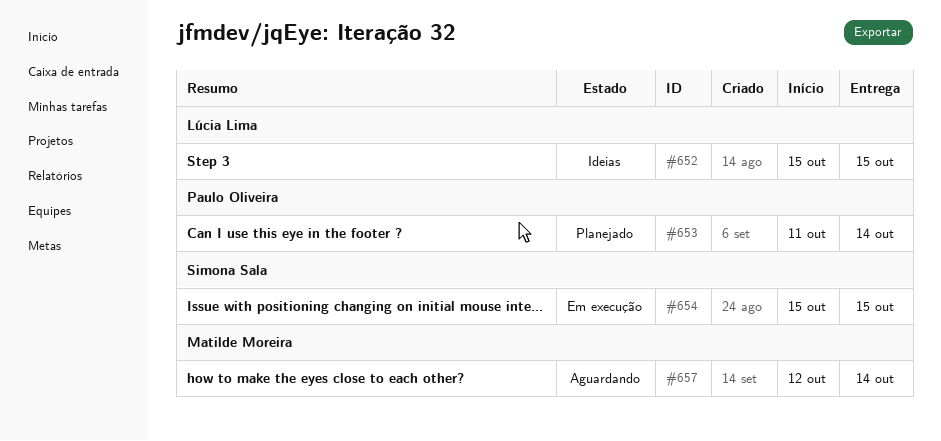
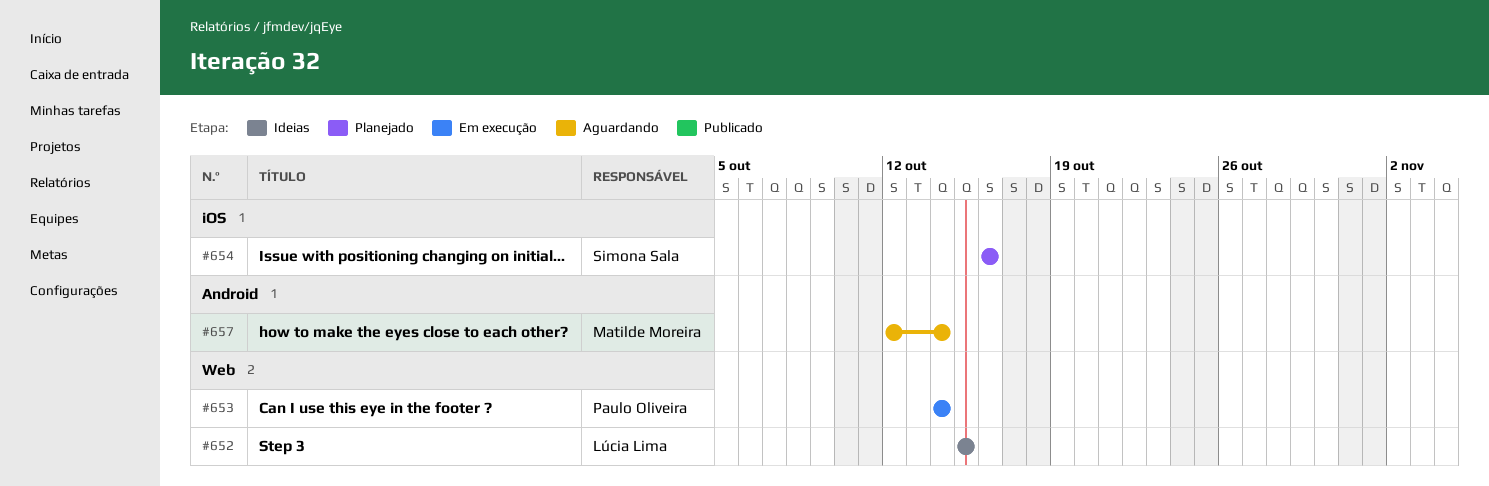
#653, status: Planejado -> Em execução
#653, start: Oct 11 -> Oct 14
#654, status: Em execução -> Planejado
#654, start: Oct 15 -> Oct 16
#654, due: Oct 15 -> Oct 16

